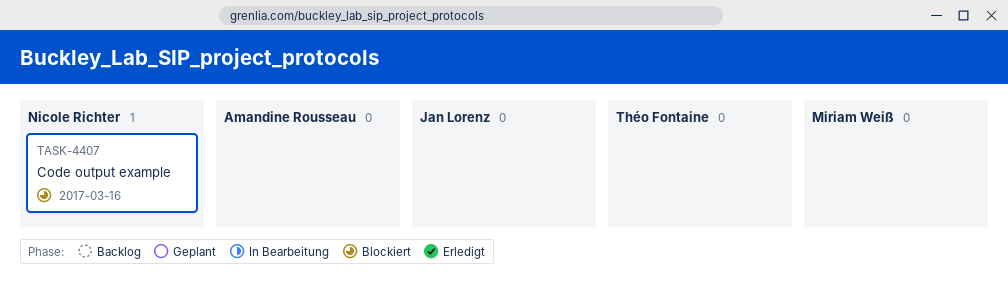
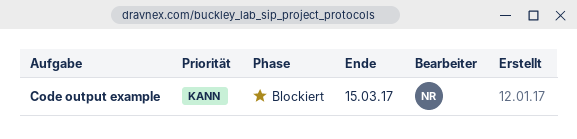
Code output example, due: Mar 16 -> Mar 15

